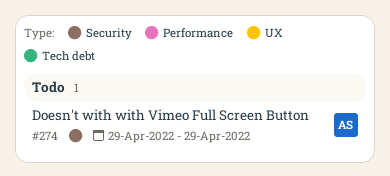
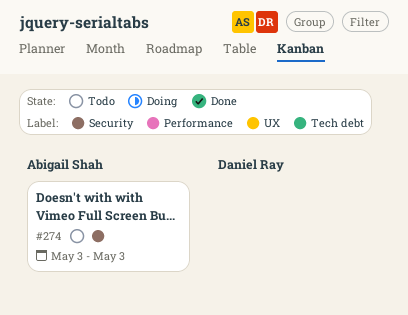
#274, start: Apr 29 -> May 3
#274, due: Apr 29 -> May 3

